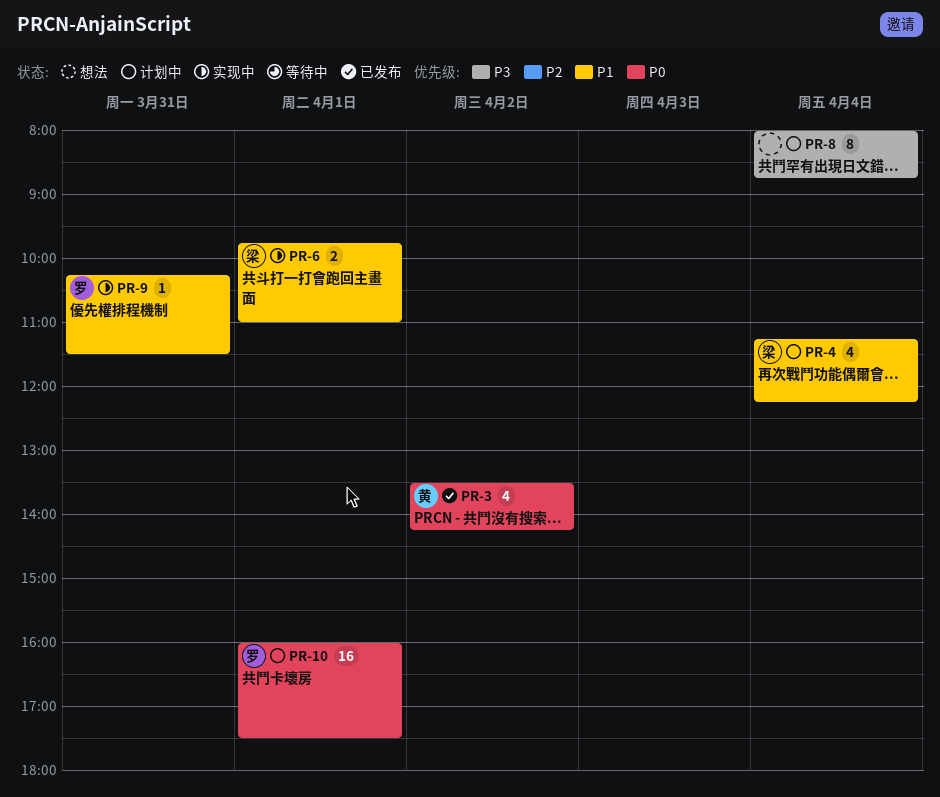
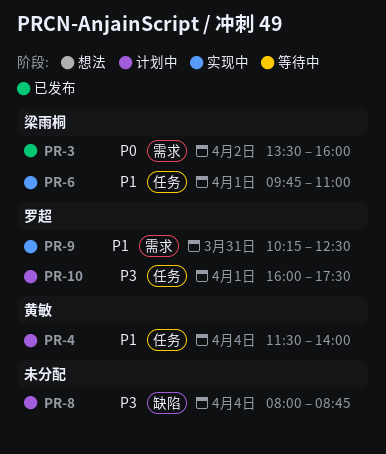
PR-3, owner: 黄敏 -> 梁雨桐
PR-3, ends: 14:15 -> 16:00
PR-4, owner: 梁雨桐 -> 黄敏
PR-4, begins: 11:15 -> 11:30
PR-4, ends: 12:15 -> 14:00
PR-9, ends: 11:30 -> 12:30
PR-10, priority: P0 -> P3

